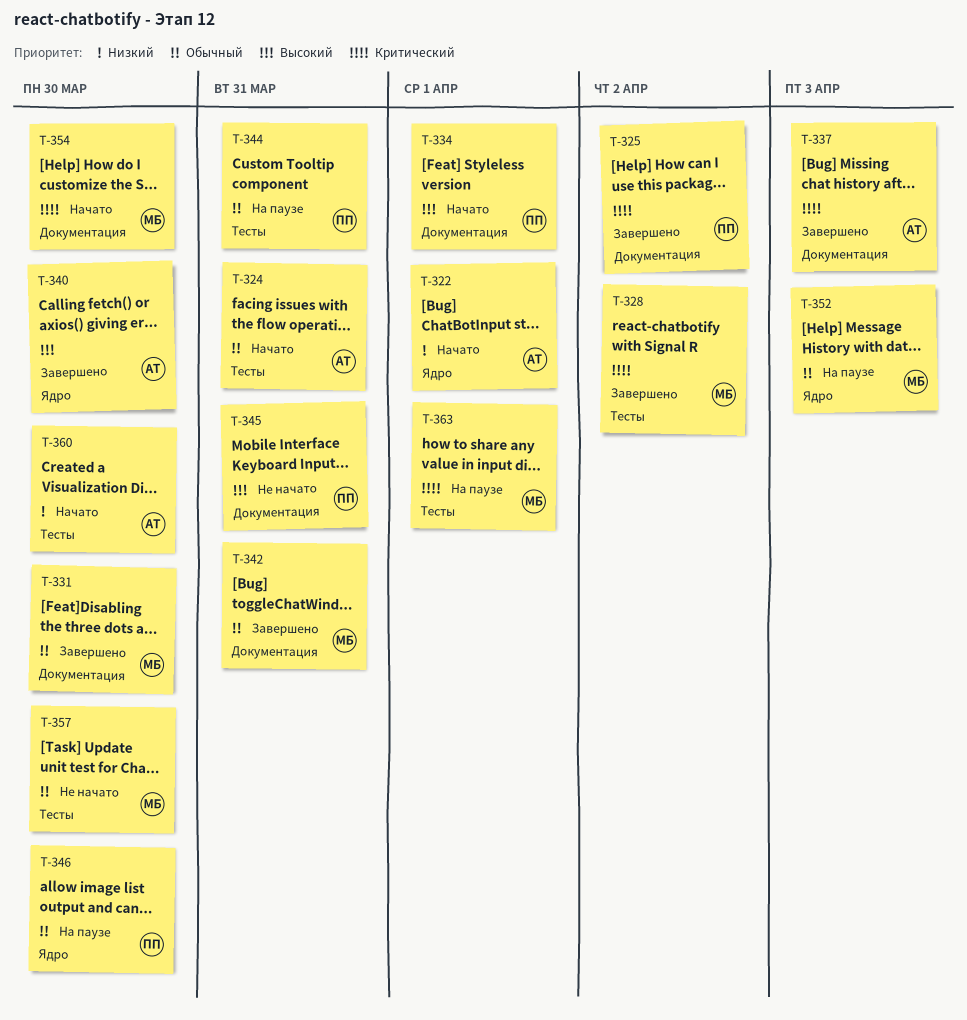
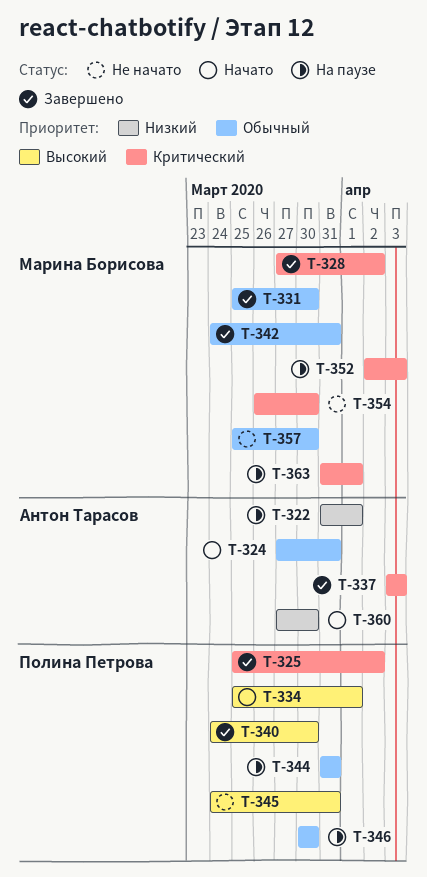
T-322, status: Начато -> На паузе
T-340, owner: Антон Тарасов -> Полина Петрова
T-352, priority: Обычный -> Критический
T-354, status: Начато -> Не начато

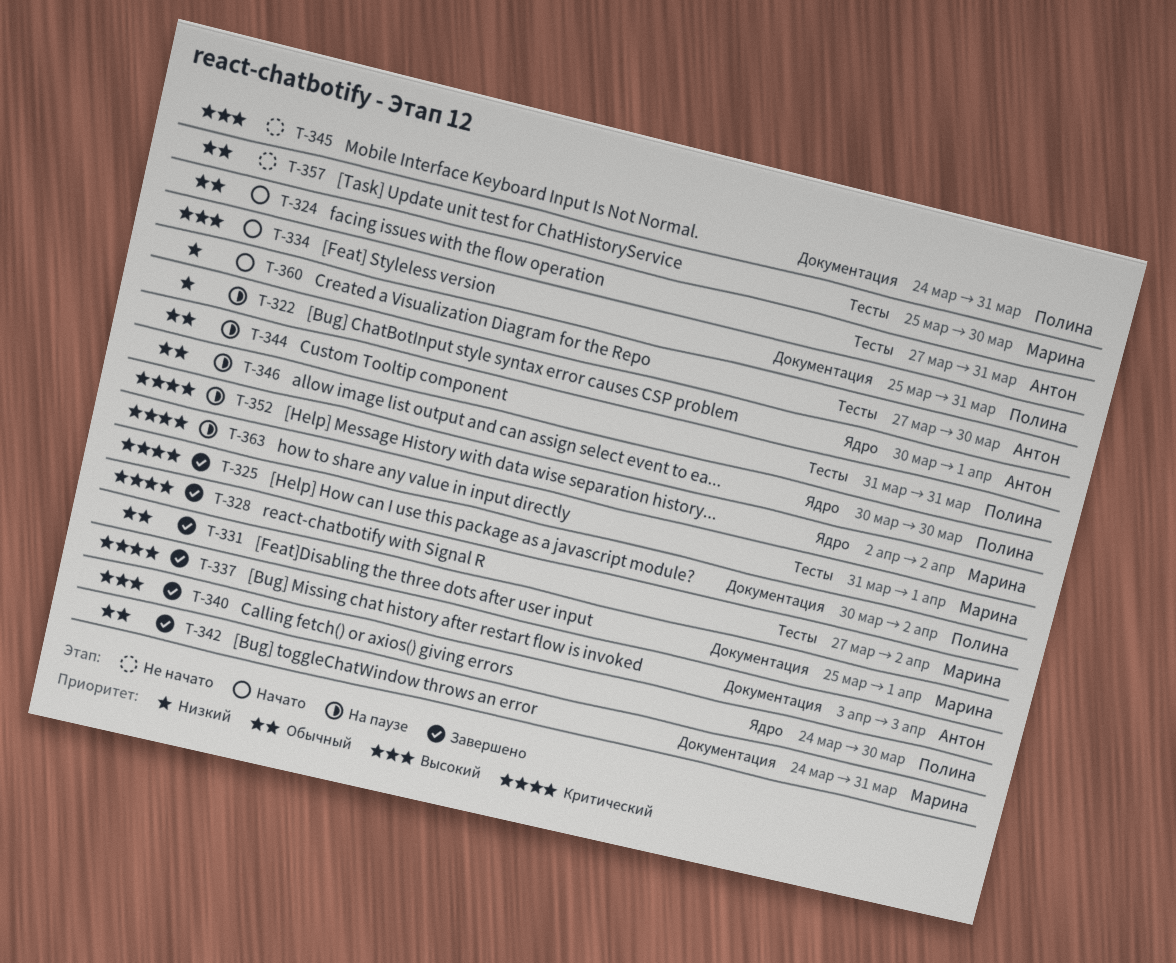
T-322, start: Mar 31 -> Mar 30
T-325, start: Mar 25 -> Mar 30
T-331, due: Mar 30 -> Apr 1
T-334, due: Apr 1 -> Mar 31
T-352, due: Apr 3 -> Apr 2
T-354: present -> none

